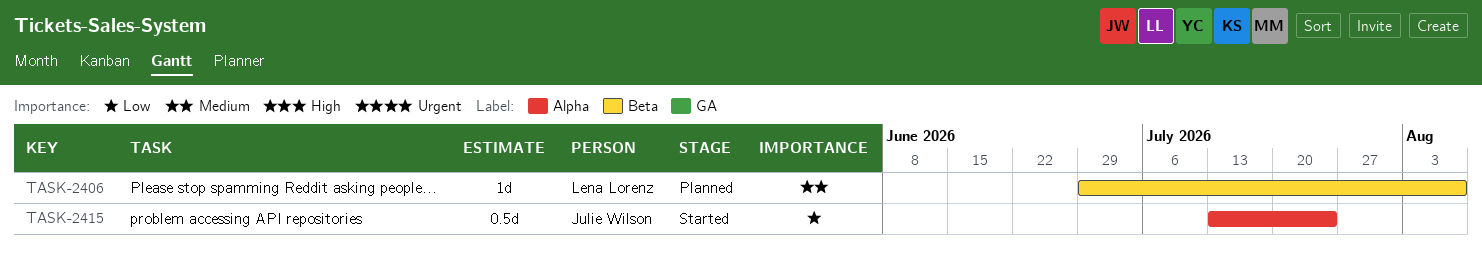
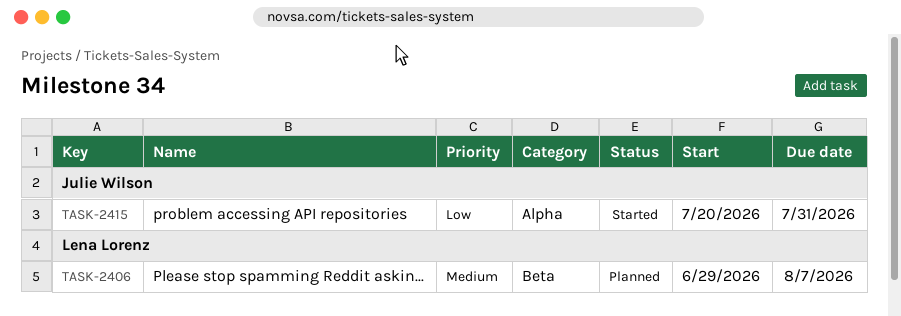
TASK-2415, start: Jul 13 -> Jul 20
TASK-2415, due: Jul 24 -> Jul 31

